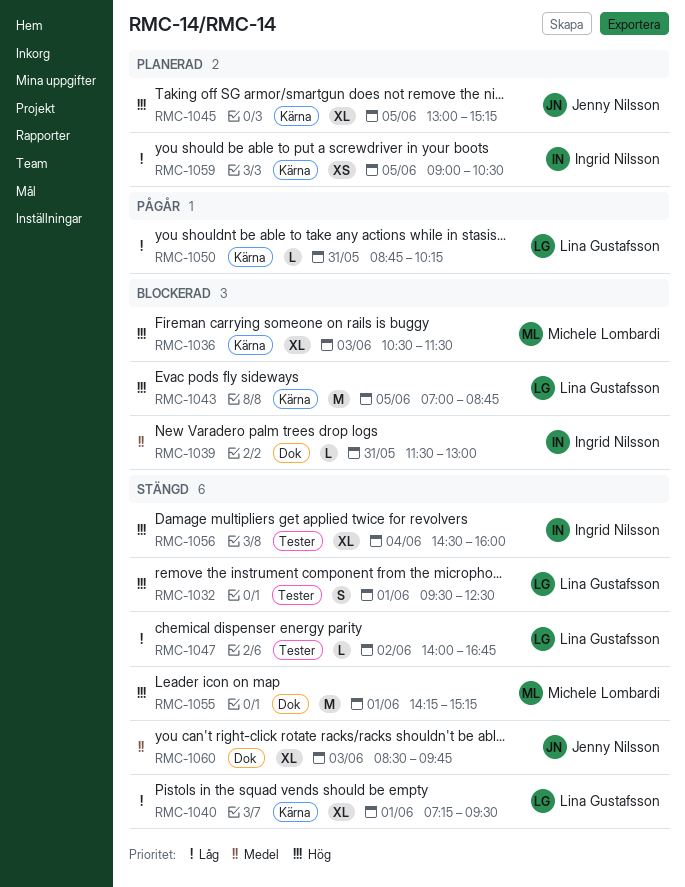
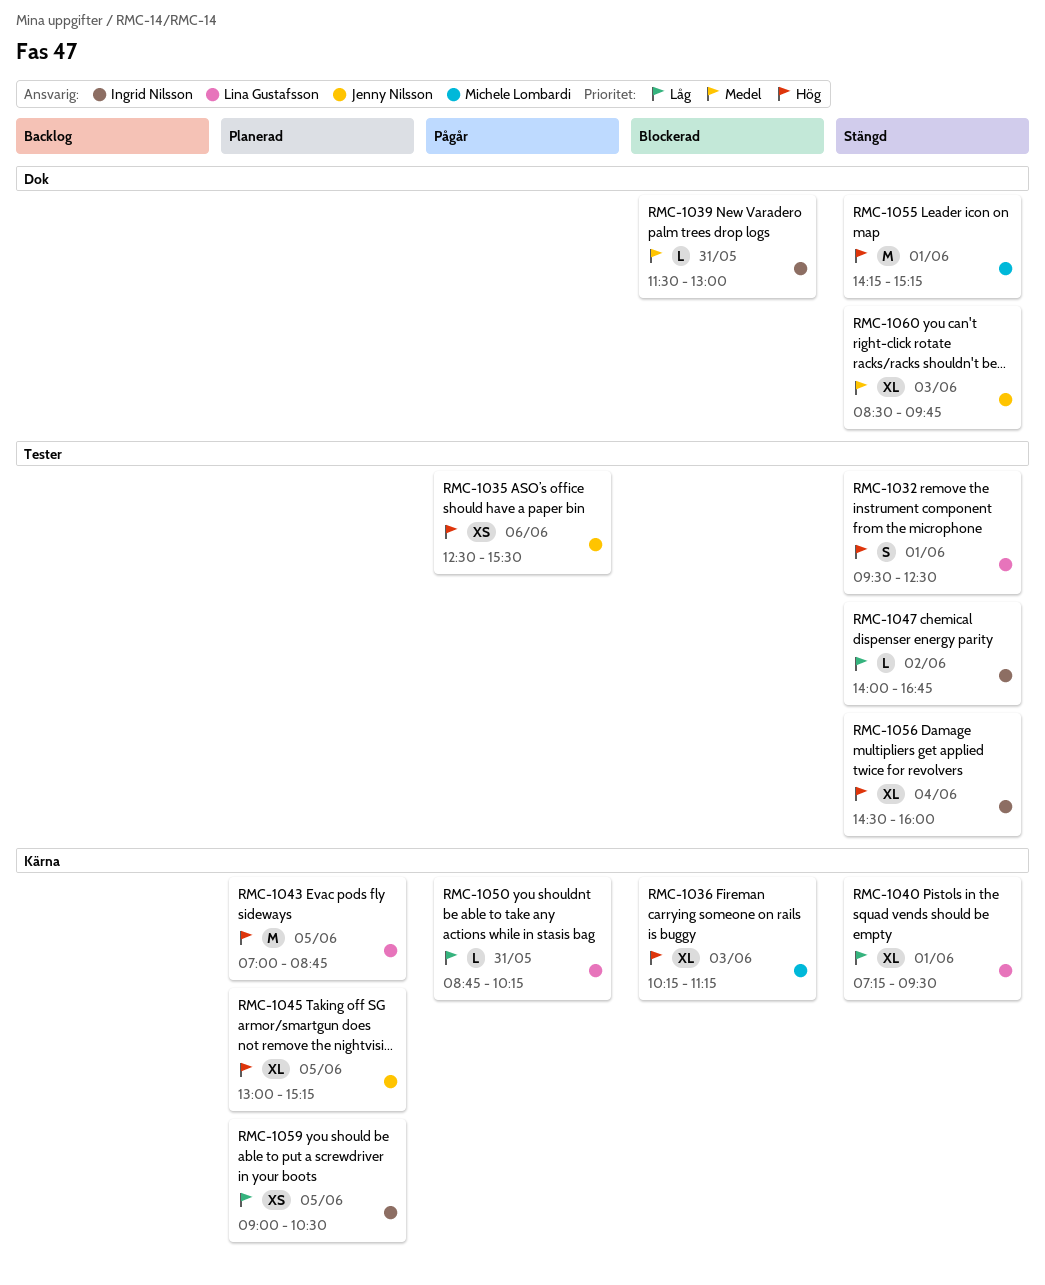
RMC-1035: none -> present
RMC-1036, begins: 10:30 -> 10:15
RMC-1036, ends: 11:30 -> 11:15
RMC-1043, status: Blockerad -> Planerad
RMC-1047, owner: Lina Gustafsson -> Ingrid Nilsson

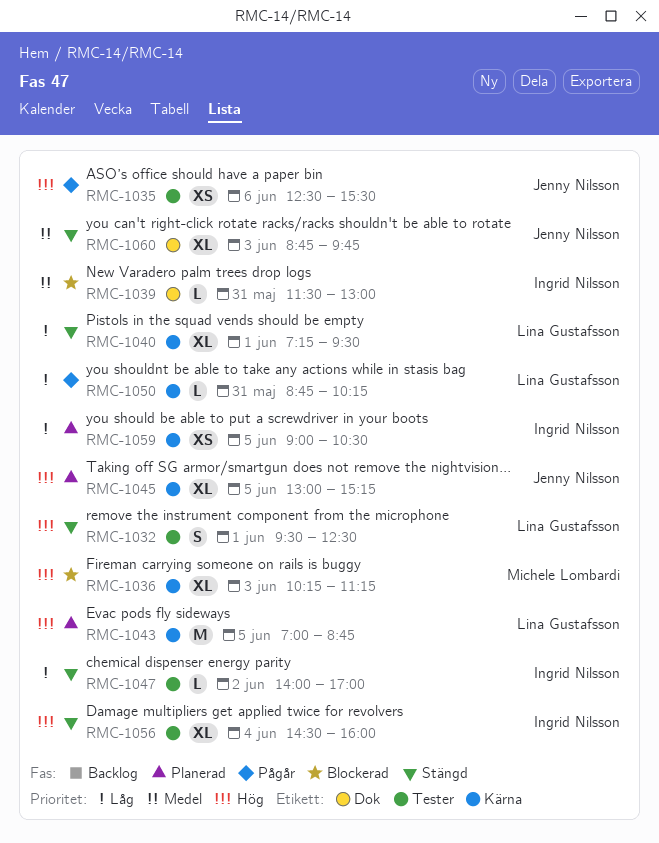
RMC-1047, ends: 16:45 -> 17:00
RMC-1055: present -> none
RMC-1060, begins: 08:30 -> 08:45

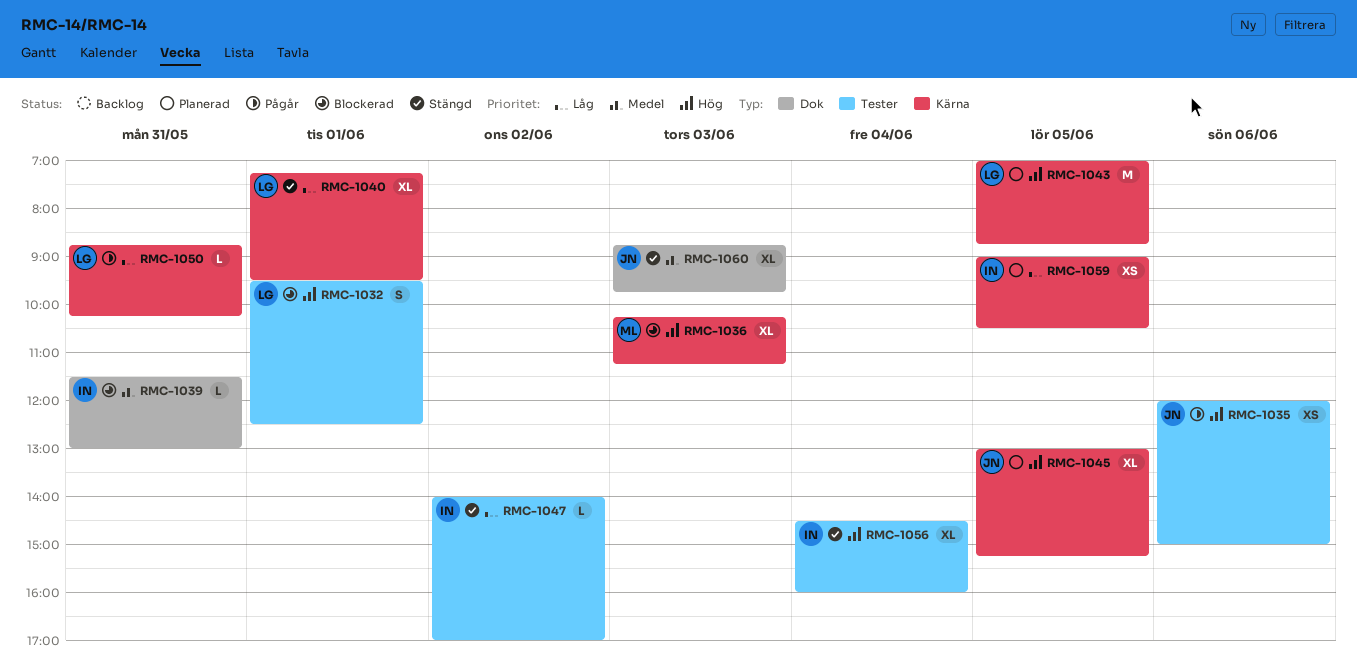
RMC-1032, status: Stängd -> Blockerad
RMC-1035, begins: 12:30 -> 12:00
RMC-1035, ends: 15:30 -> 15:00

